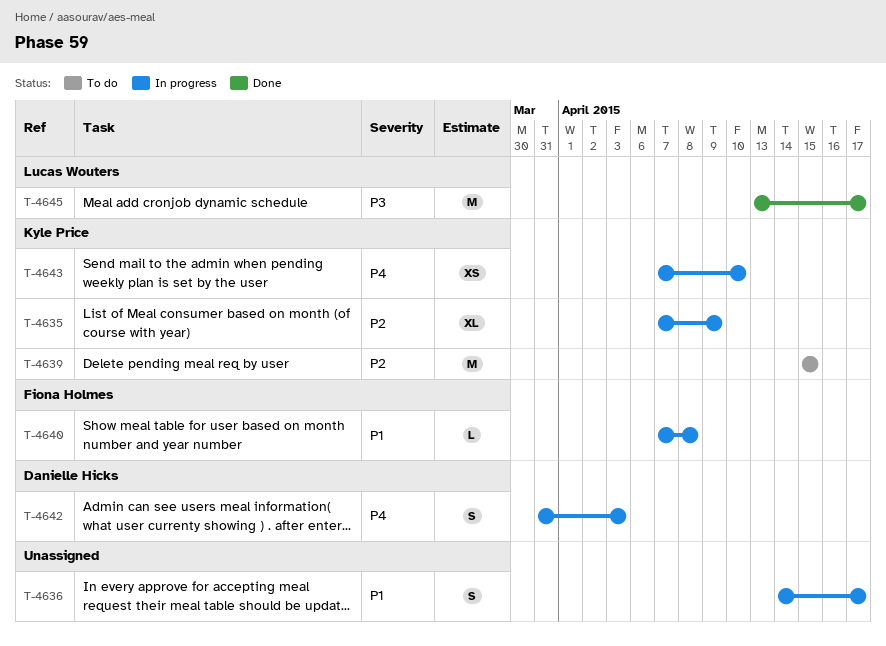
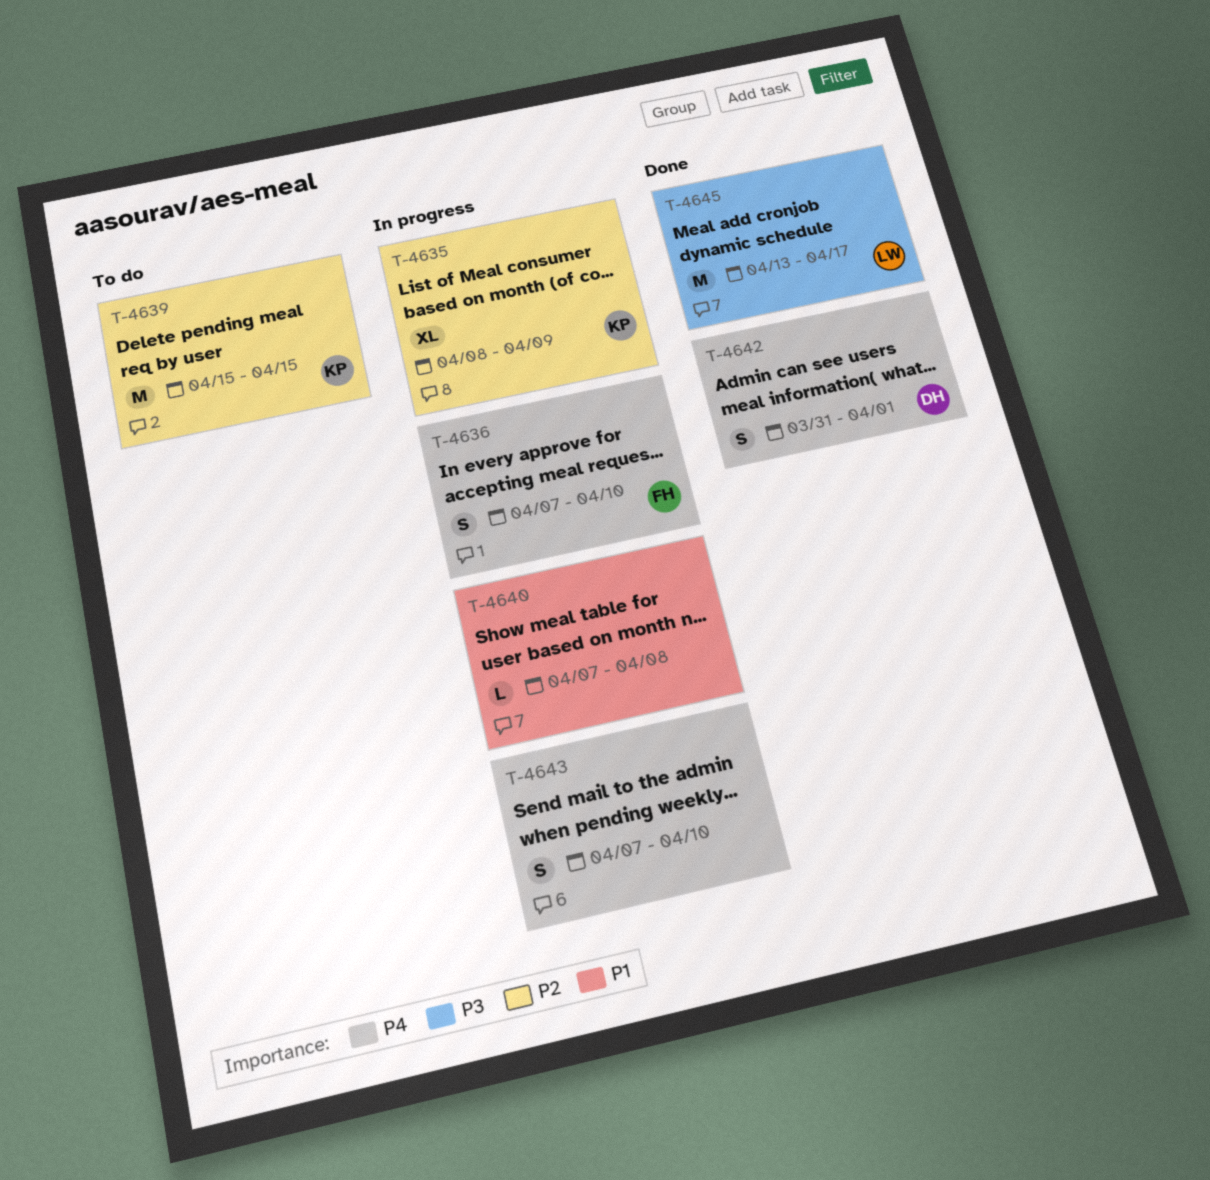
T-4635, start: Apr 7 -> Apr 8
T-4636, owner: none -> Fiona Holmes
T-4636, priority: P1 -> P4
T-4636, start: Apr 14 -> Apr 7
T-4636, due: Apr 17 -> Apr 10
T-4640, owner: Fiona Holmes -> none
T-4642, status: In progress -> Done
T-4642, due: Apr 3 -> Apr 1
T-4643, owner: Kyle Price -> none
T-4643, estimate: XS -> S

